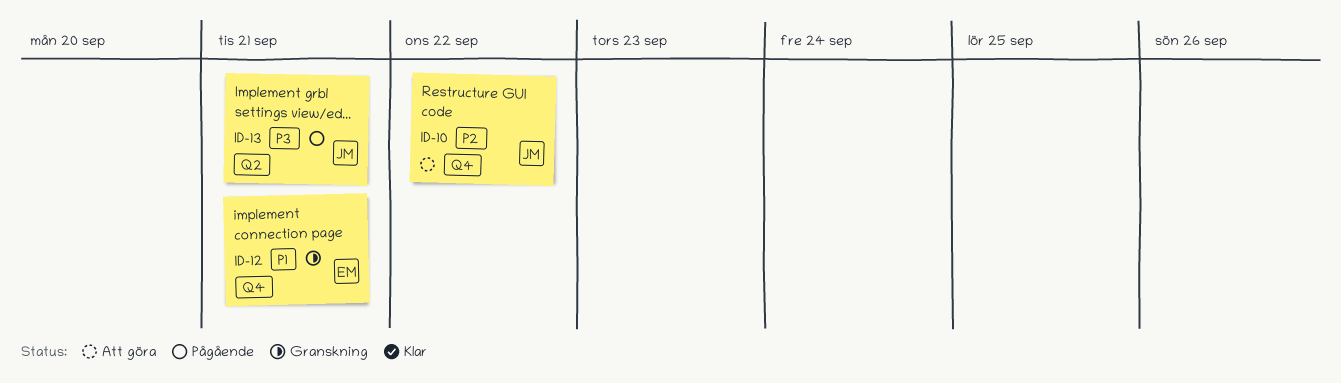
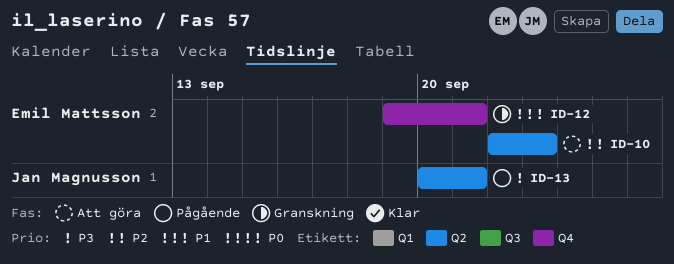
ID-10, owner: Jan Magnusson -> Emil Mattsson
ID-10, label: Q4 -> Q2
ID-10, due: Sep 22 -> Sep 23

